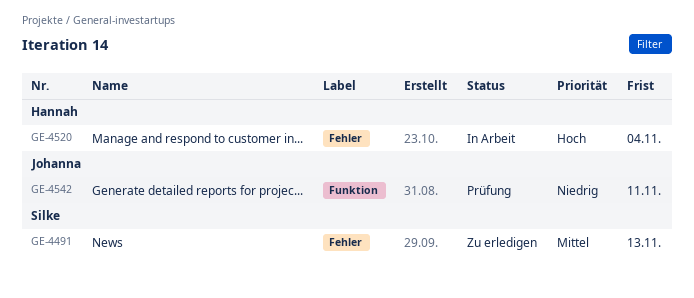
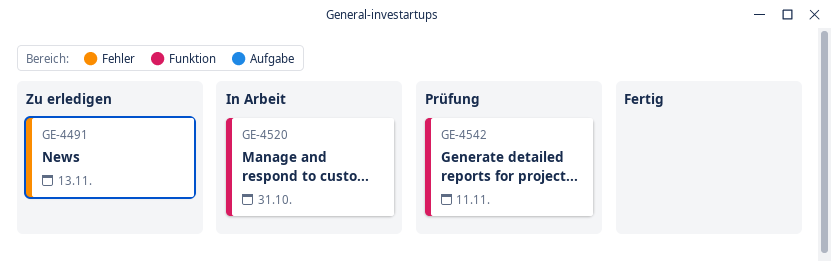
GE-4520, label: Fehler -> Funktion
GE-4520, due: Nov 4 -> Oct 31

